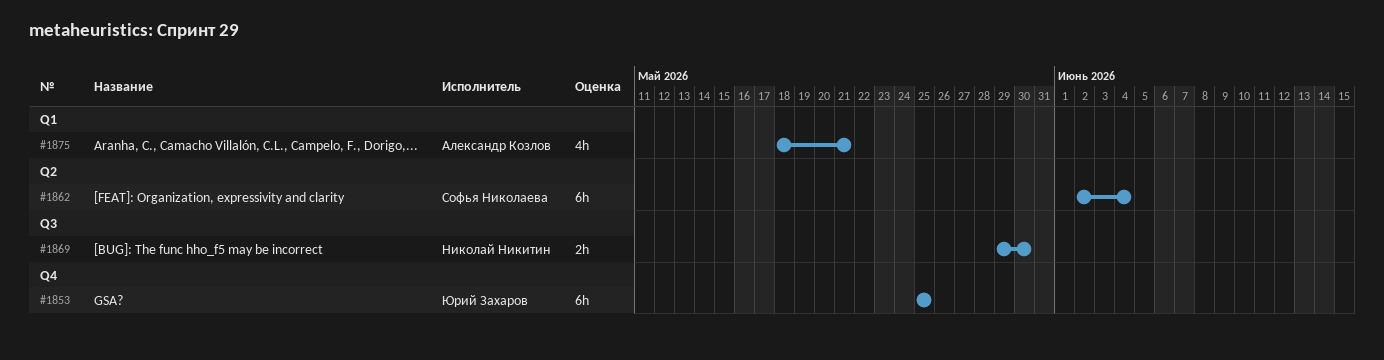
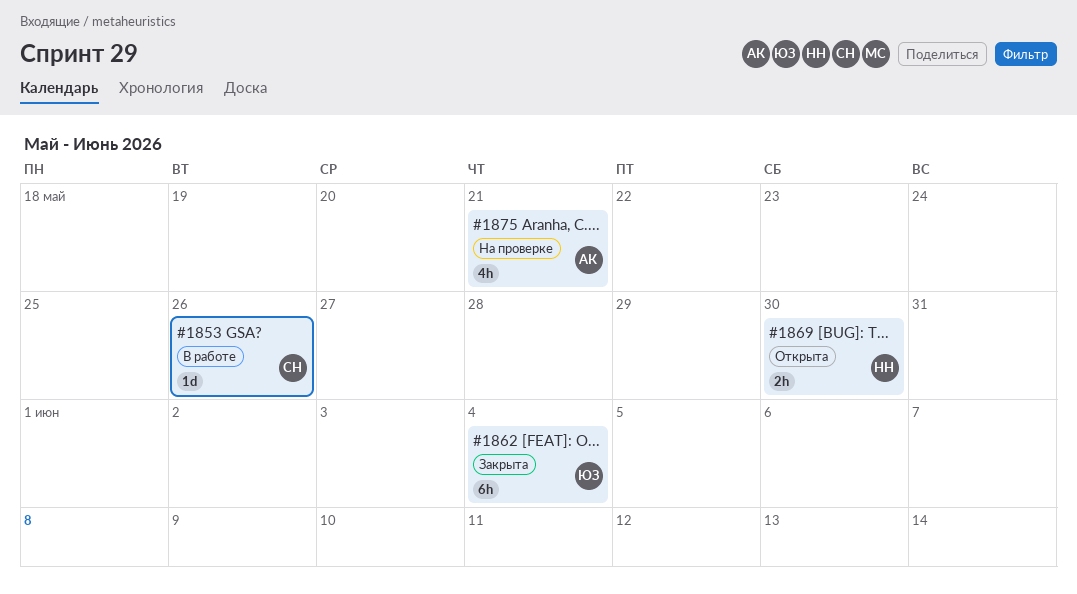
#1853, owner: Юрий Захаров -> Софья Николаева
#1853, estimate: 6h -> 1d
#1853, due: May 25 -> May 26
#1862, owner: Софья Николаева -> Юрий Захаров

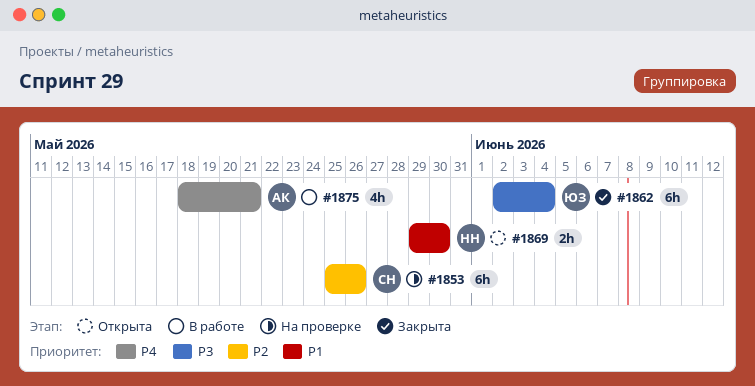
#1853, status: В работе -> На проверке
#1853, estimate: 1d -> 6h
#1875, status: На проверке -> В работе

